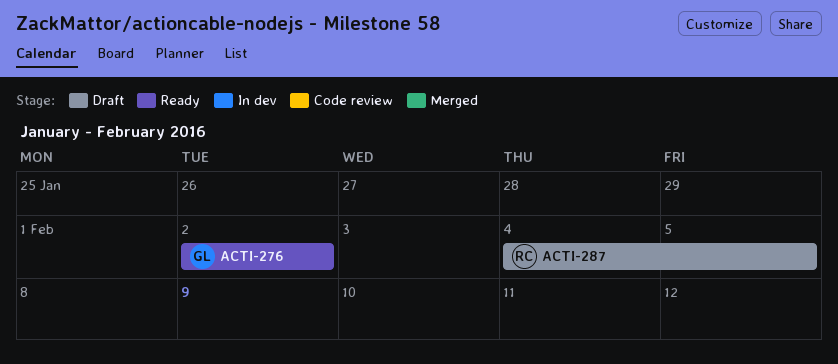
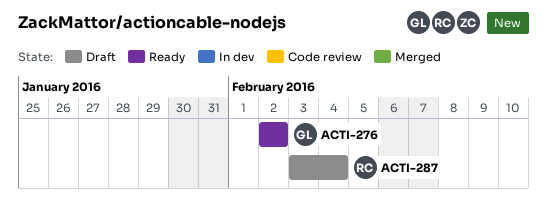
ACTI-287, start: Feb 4 -> Feb 3
ACTI-287, due: Feb 5 -> Feb 4

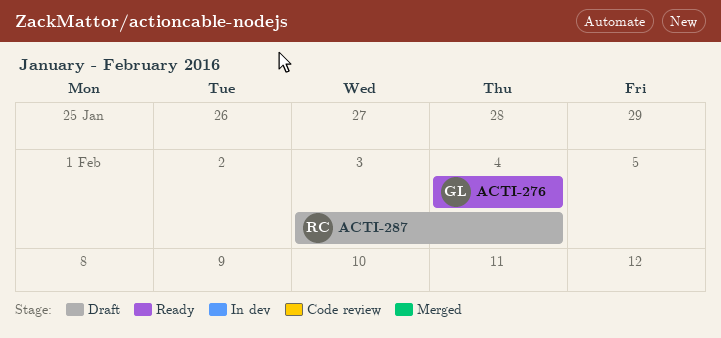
ACTI-276, start: Feb 2 -> Feb 4
ACTI-276, due: Feb 2 -> Feb 4

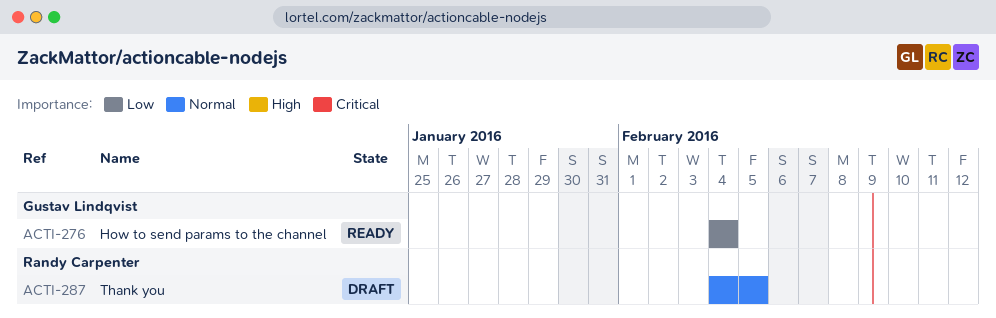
ACTI-287, start: Feb 3 -> Feb 4
ACTI-287, due: Feb 4 -> Feb 5

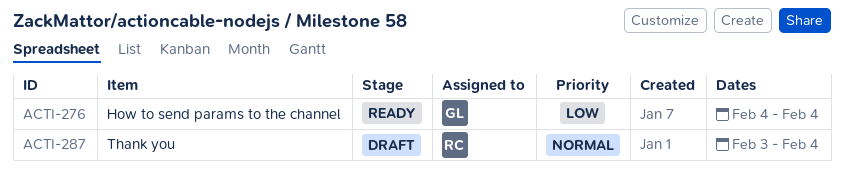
ACTI-287, start: Feb 4 -> Feb 3
ACTI-287, due: Feb 5 -> Feb 4

